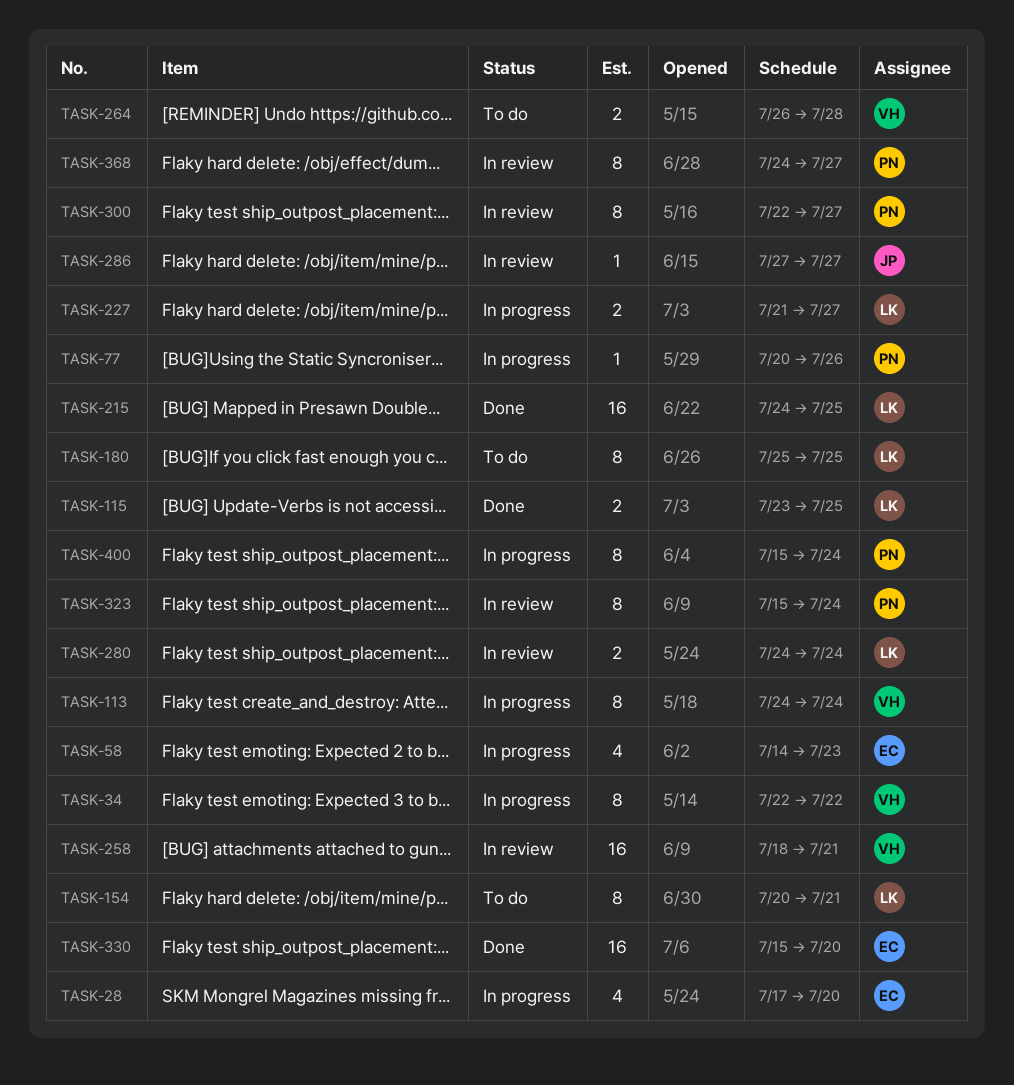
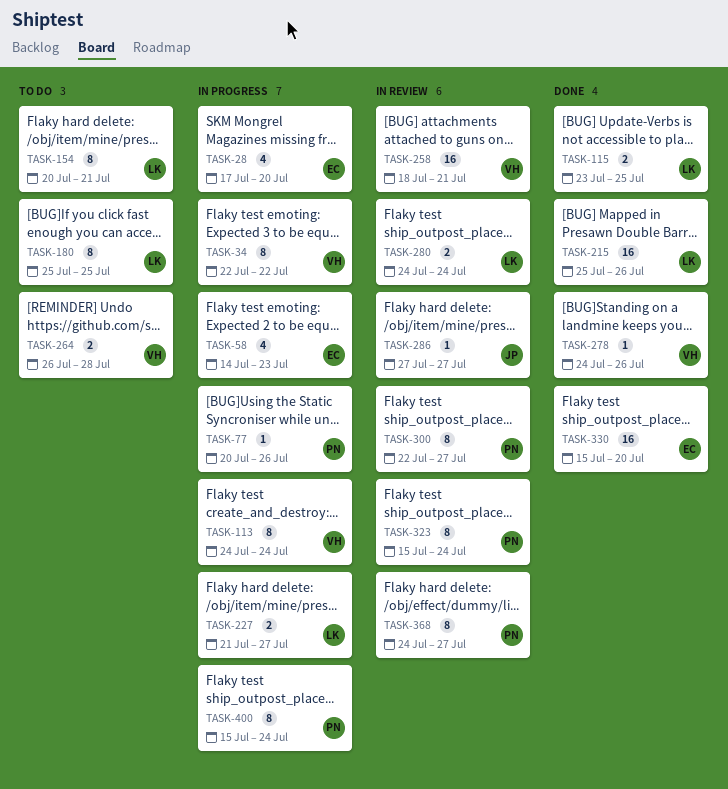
TASK-215, start: Jul 24 -> Jul 25
TASK-215, due: Jul 25 -> Jul 26
TASK-278: none -> present

